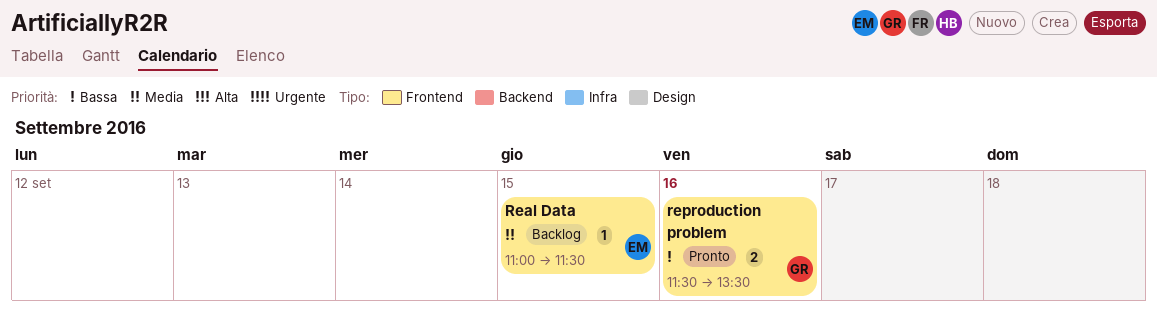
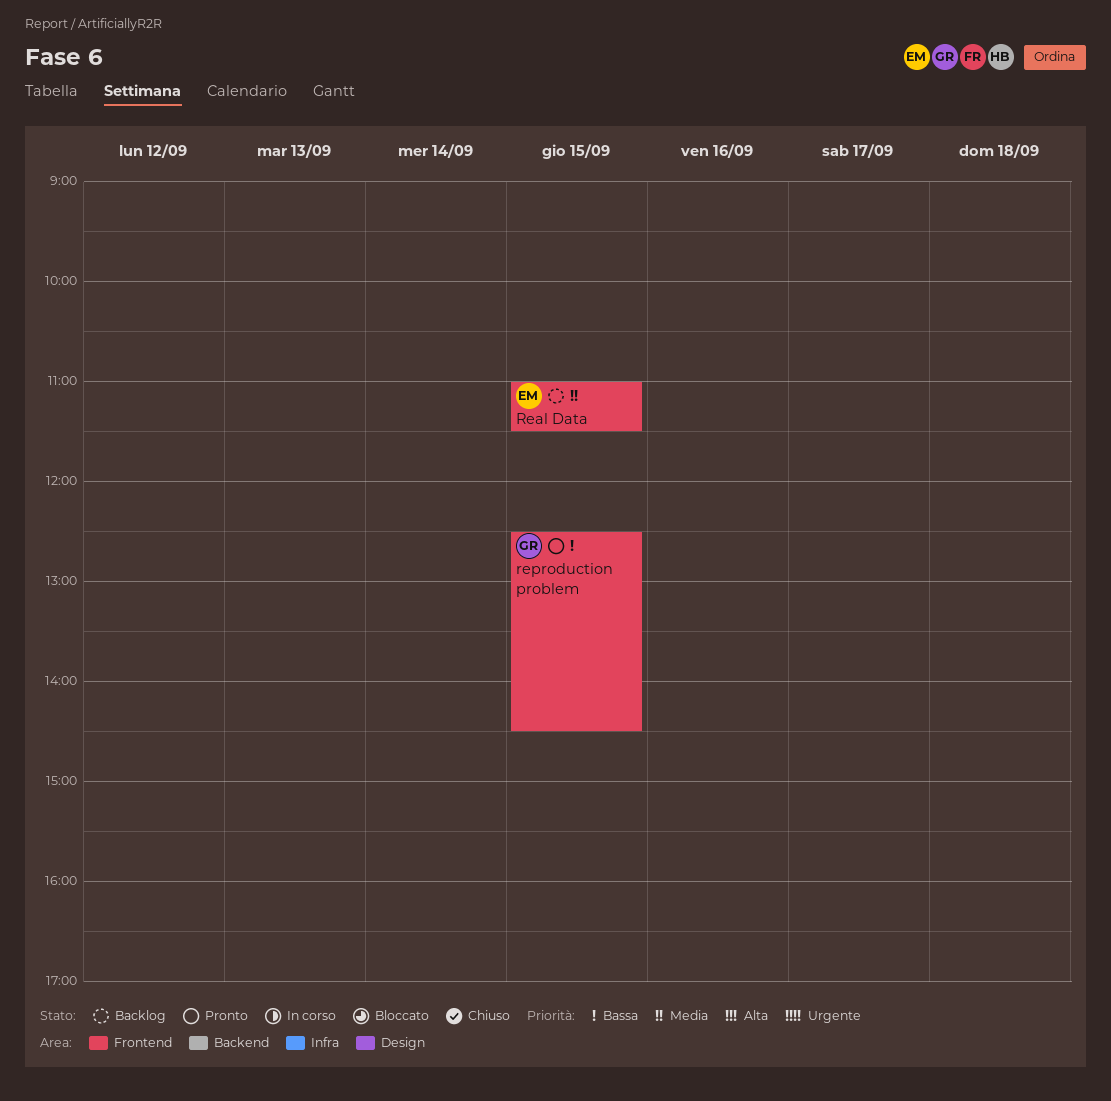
reproduction problem, day: Sep 16 -> Sep 15
reproduction problem, begins: 11:30 -> 12:30
reproduction problem, ends: 13:30 -> 14:30

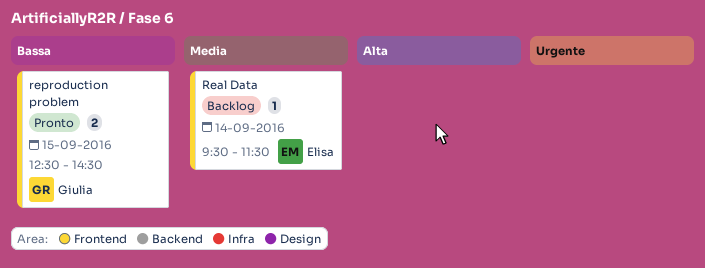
Real Data, day: Sep 15 -> Sep 14
Real Data, begins: 11:00 -> 09:30

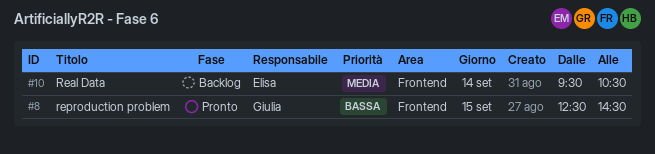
Real Data, ends: 11:30 -> 10:30

